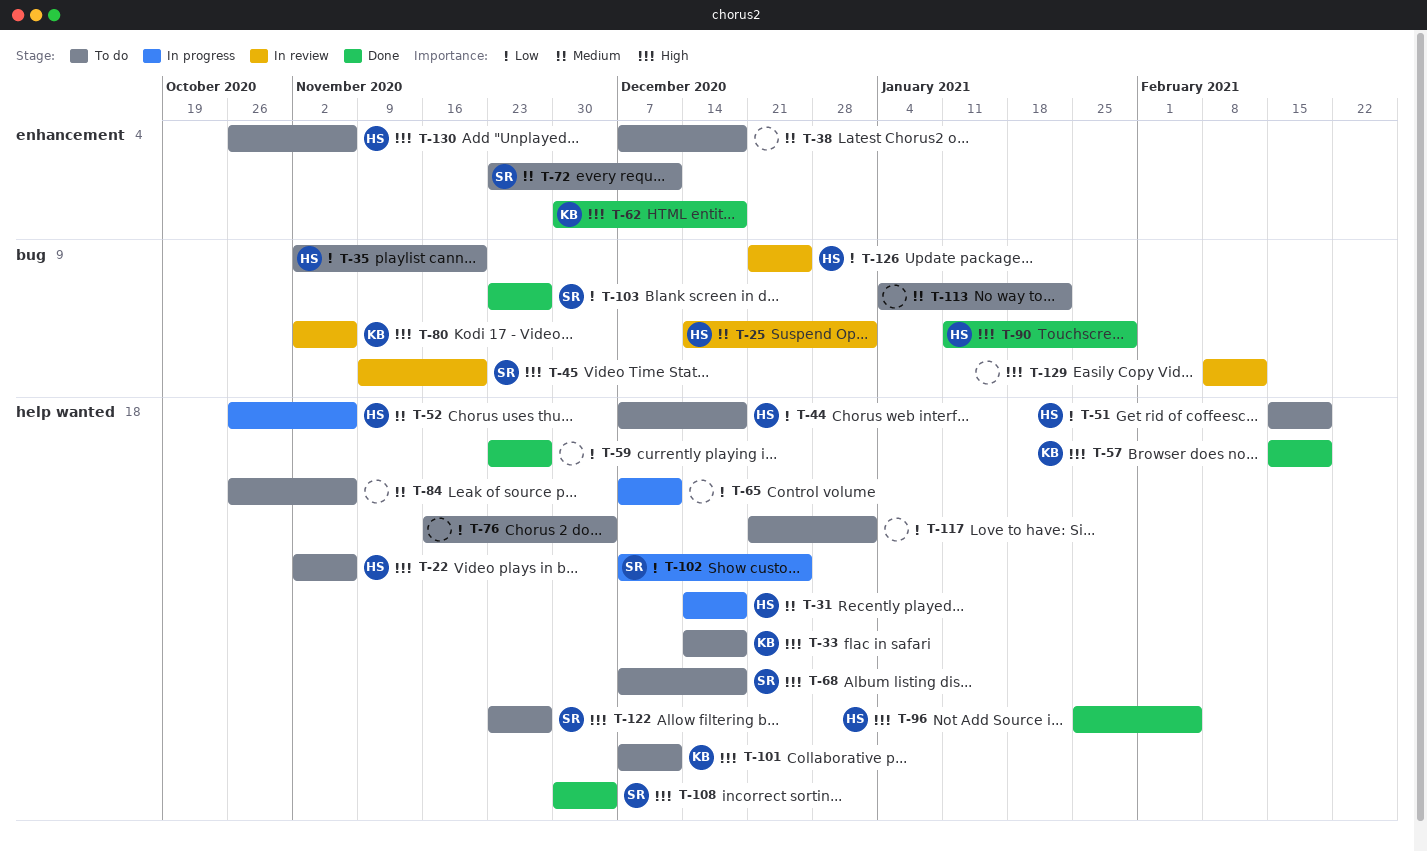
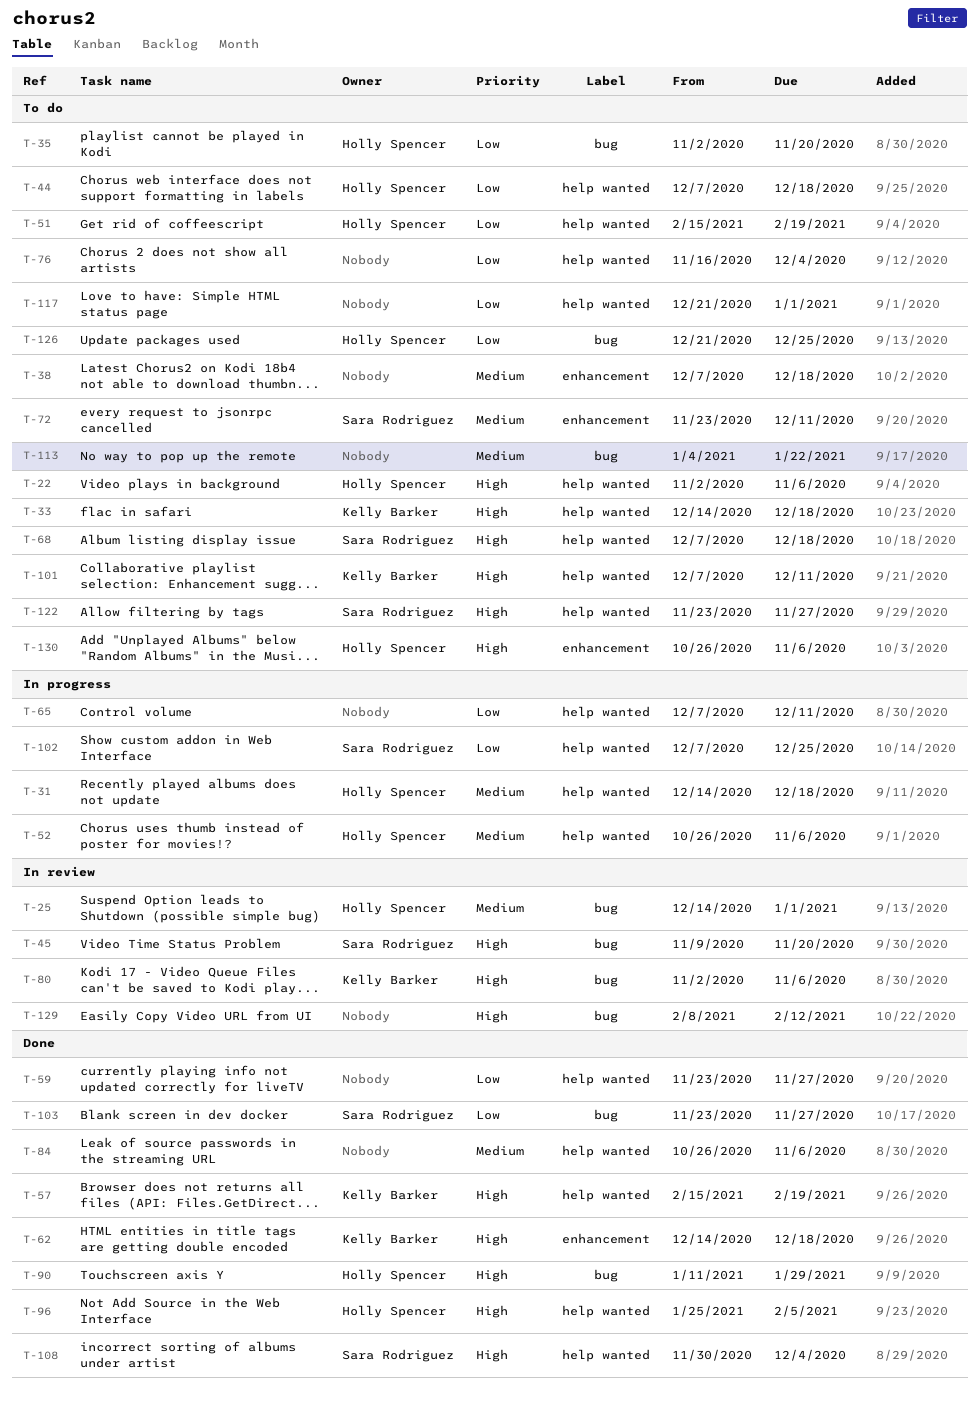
T-62, start: Nov 30 -> Dec 14
T-84, status: To do -> Done
T-126, status: In review -> To do

